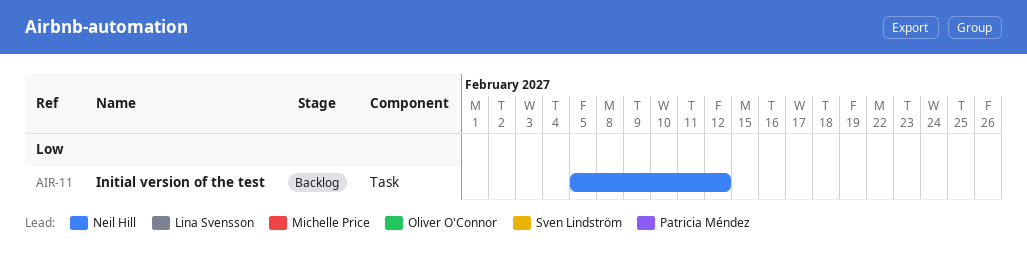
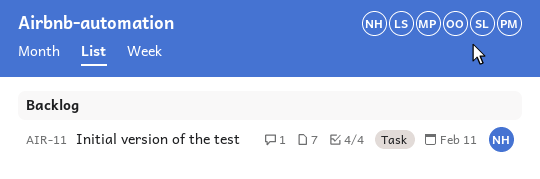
AIR-11, due: Feb 12 -> Feb 11

